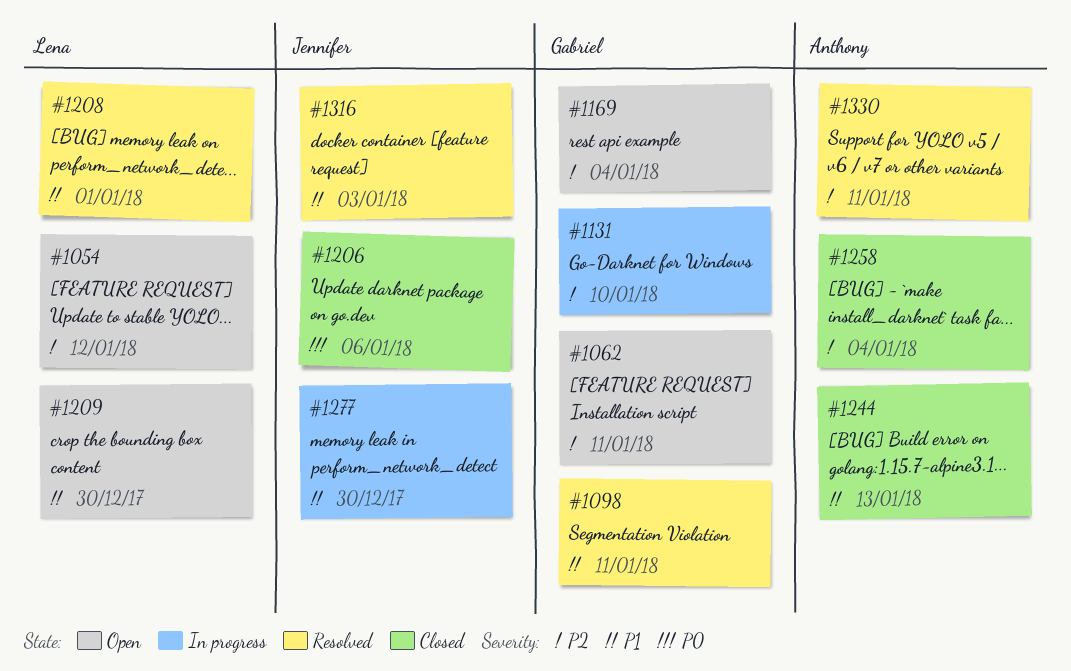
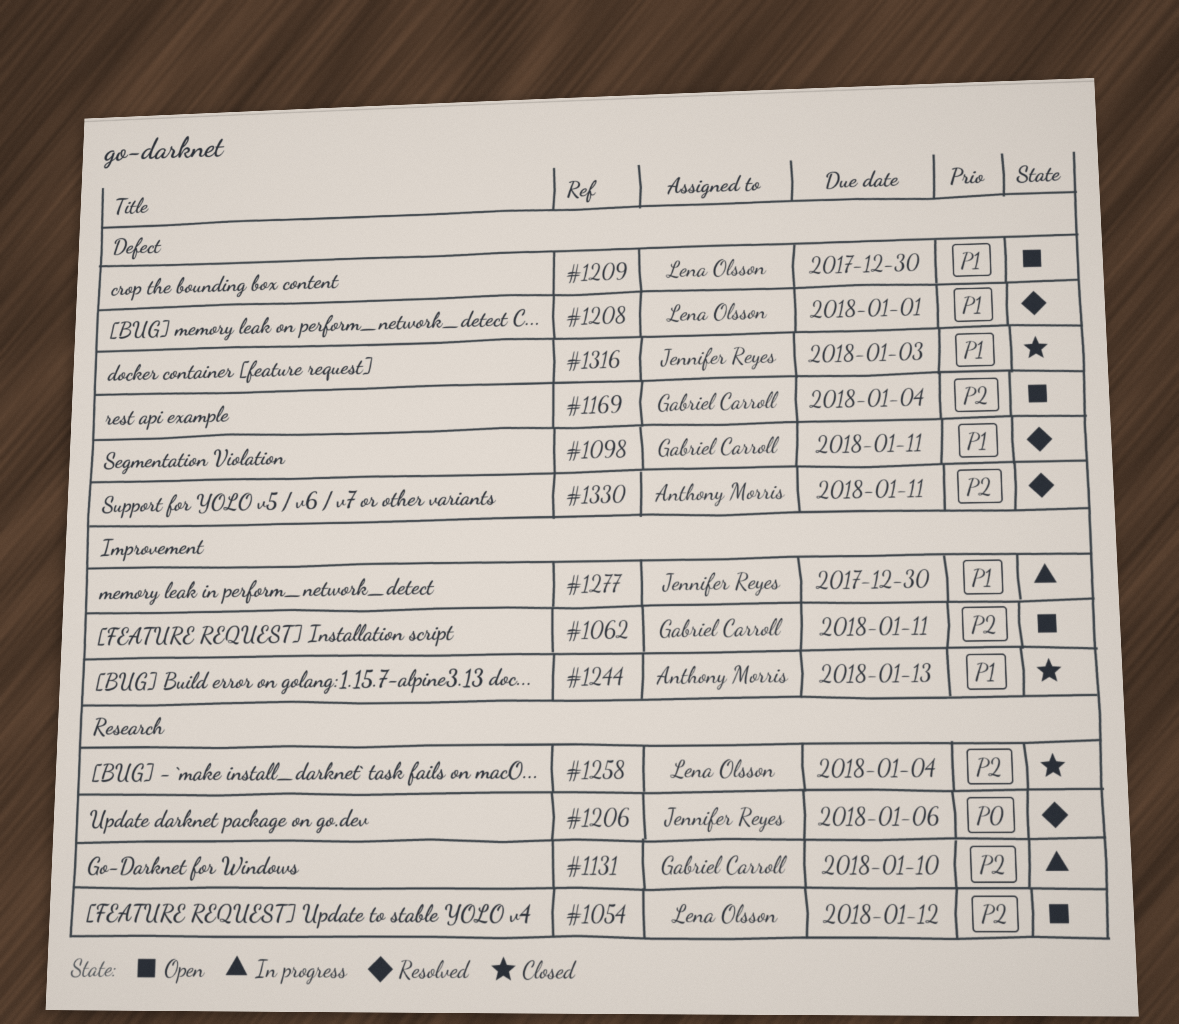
#1206, status: Closed -> Resolved
#1258, owner: Anthony Morris -> Lena Olsson
#1316, status: Resolved -> Closed

